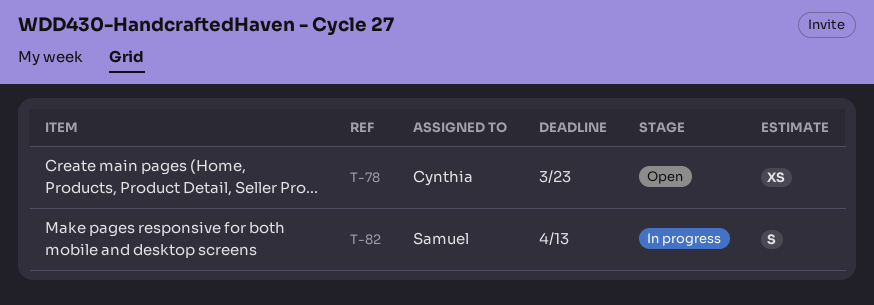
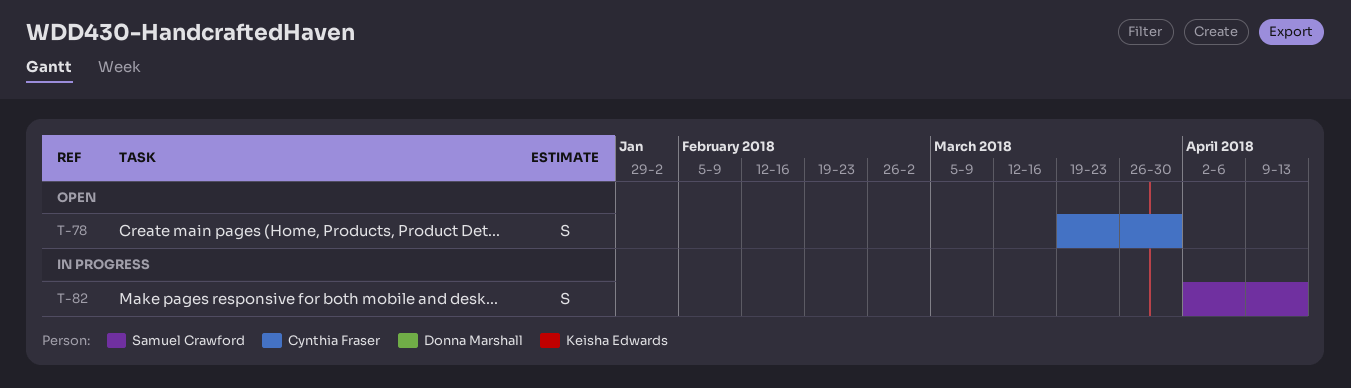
T-78, estimate: XS -> S
T-78, due: Mar 23 -> Mar 30

